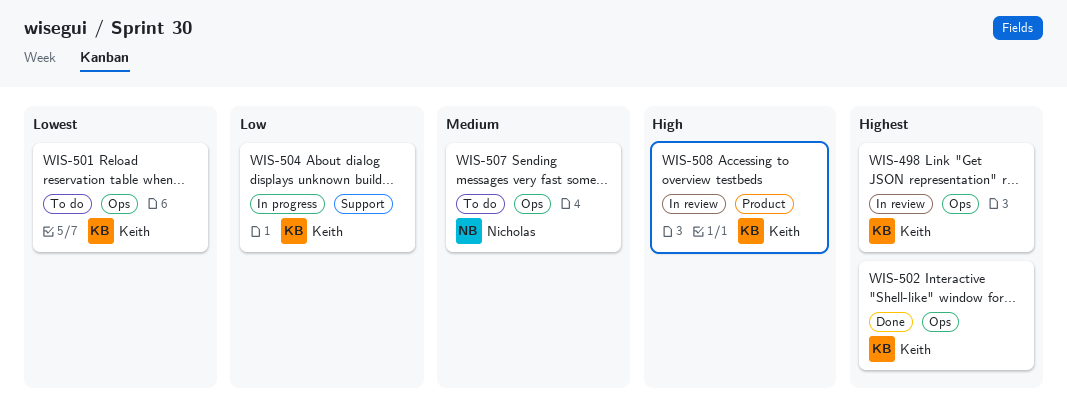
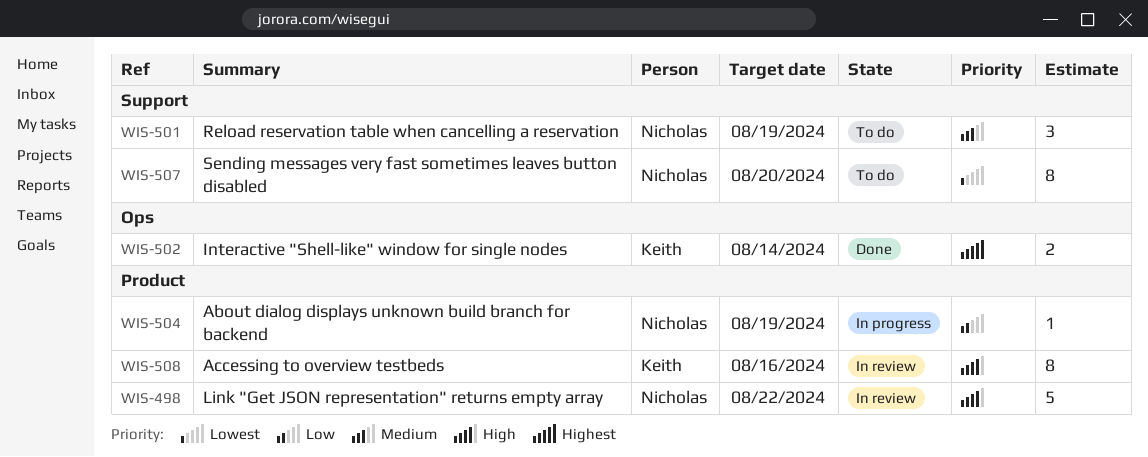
WIS-498, owner: Keith -> Nicholas
WIS-498, priority: Highest -> High
WIS-498, label: Ops -> Product
WIS-501, owner: Keith -> Nicholas
WIS-501, priority: Lowest -> Medium
WIS-501, label: Ops -> Support
WIS-504, owner: Keith -> Nicholas
WIS-504, label: Support -> Product
WIS-507, priority: Medium -> Lowest
WIS-507, label: Ops -> Support

